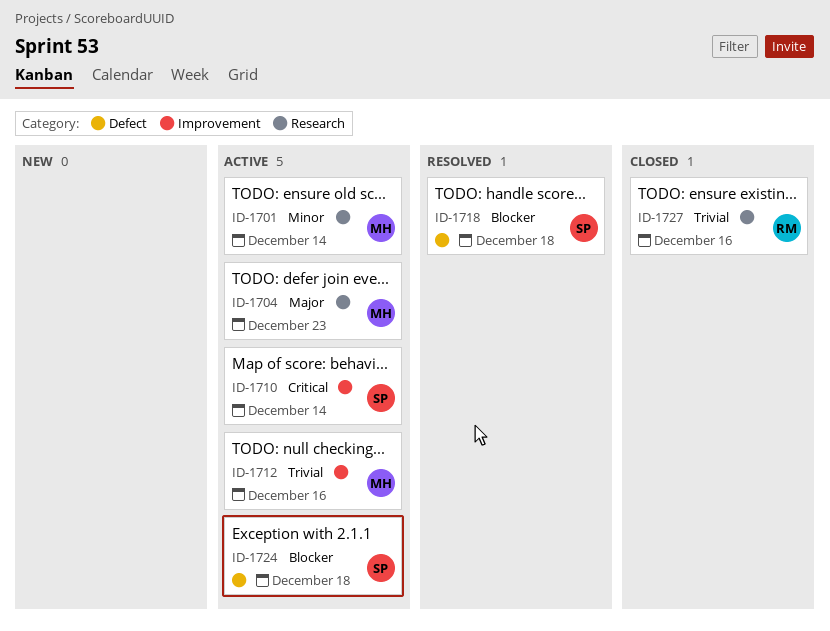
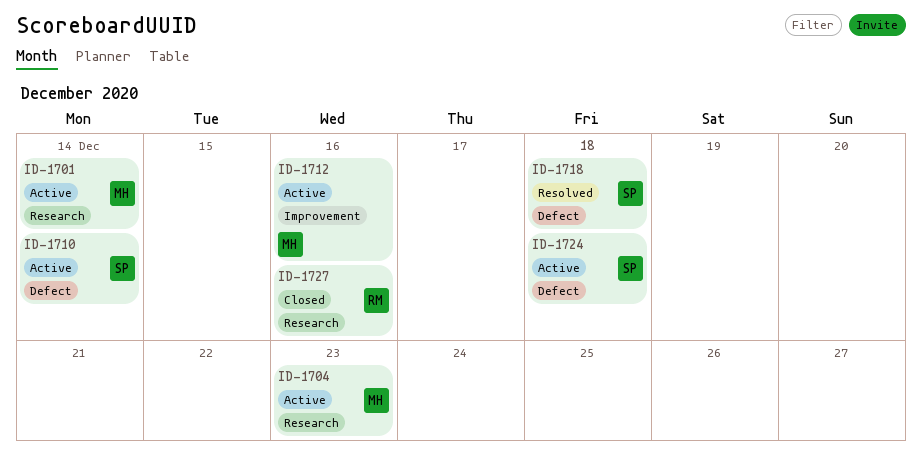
ID-1710, label: Improvement -> Defect

